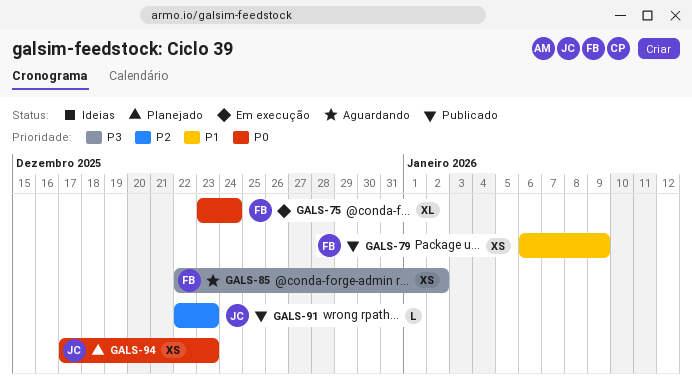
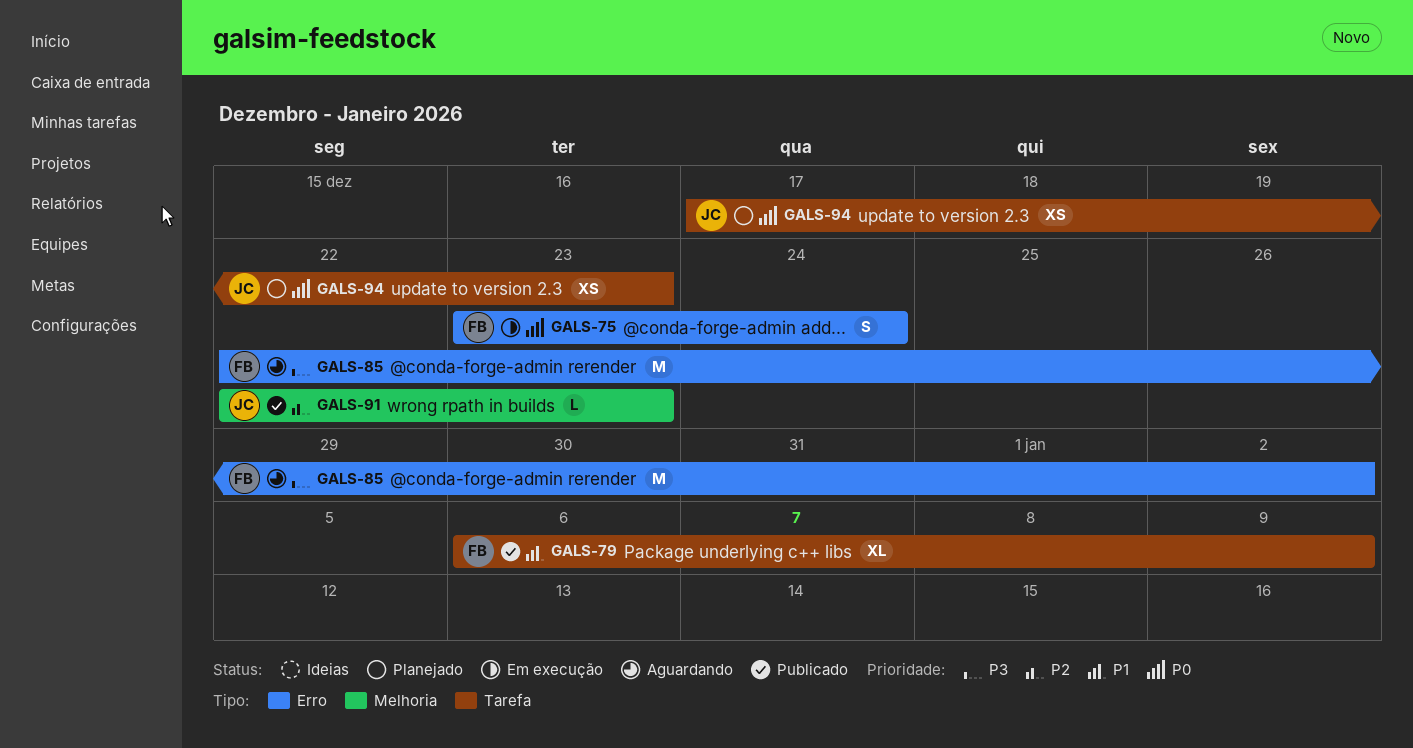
GALS-75, estimate: XL -> S
GALS-79, estimate: XS -> XL
GALS-85, estimate: XS -> M

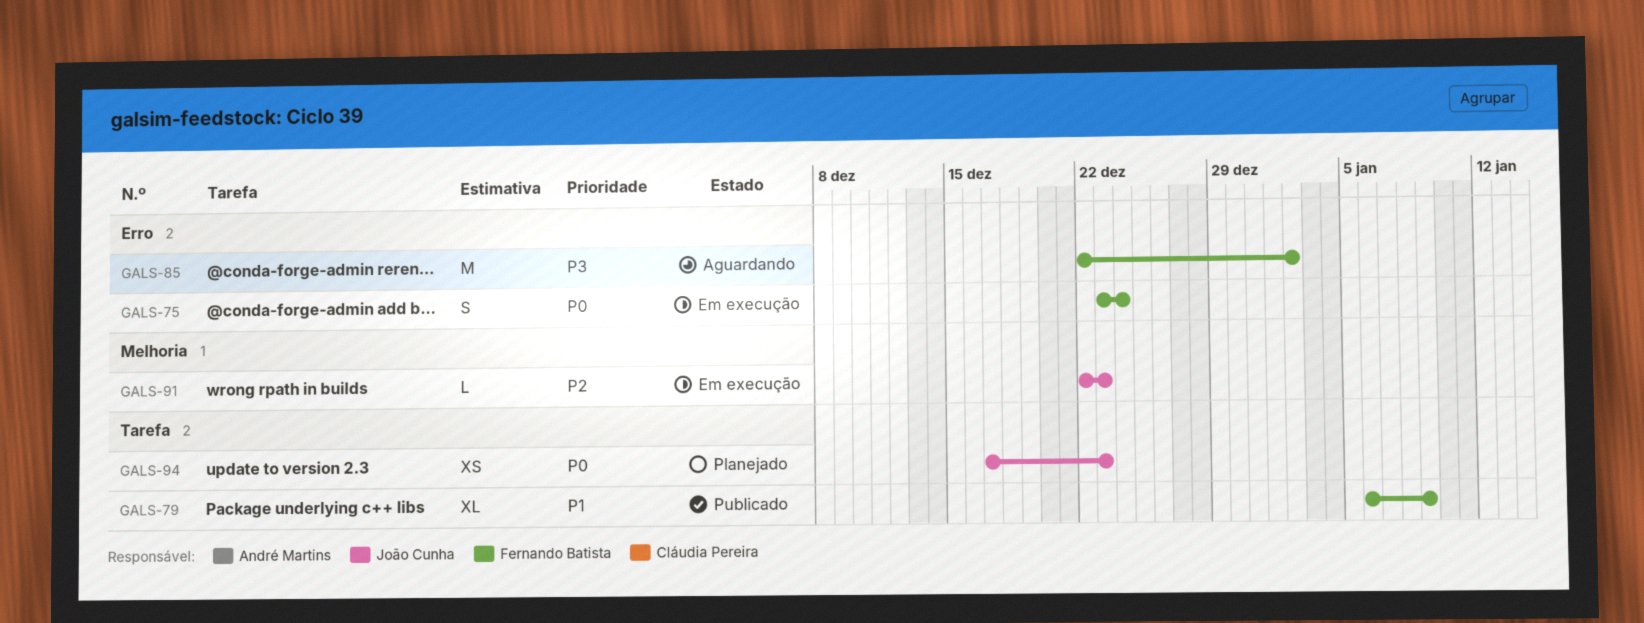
GALS-91, status: Publicado -> Em execução

